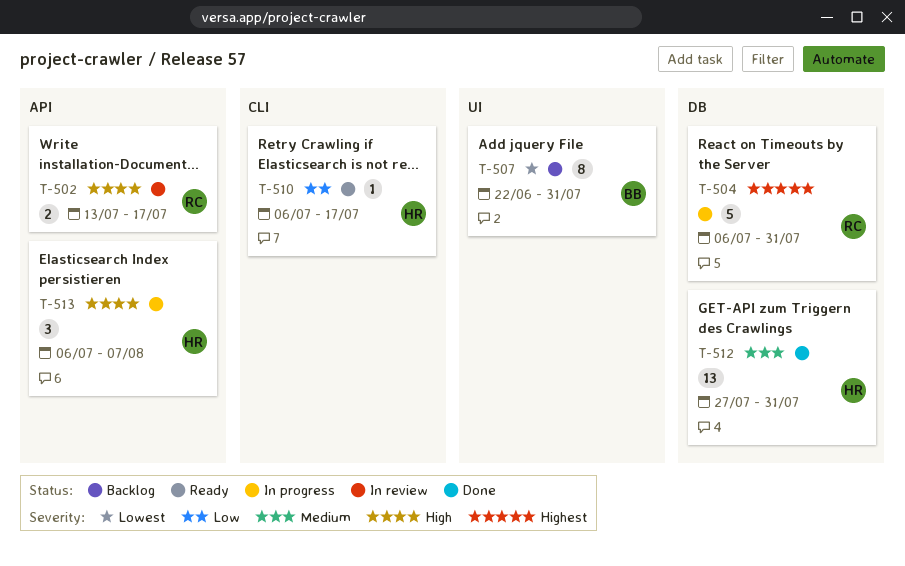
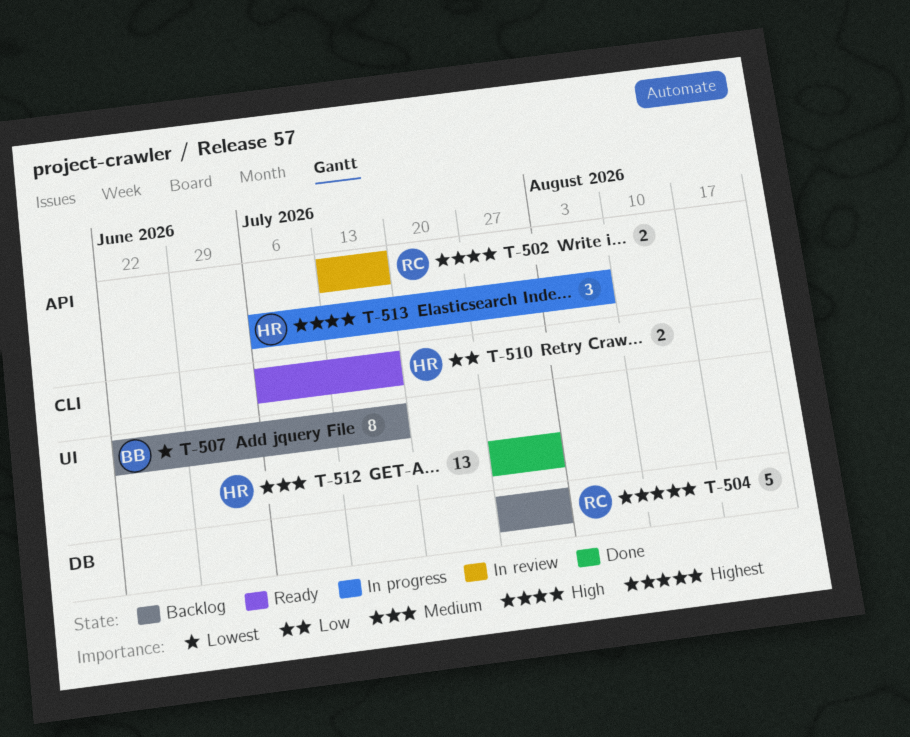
T-504, status: In progress -> Backlog
T-504, start: Jul 6 -> Jul 27
T-507, due: Jul 31 -> Jul 17
T-510, estimate: 1 -> 2
T-512, label: DB -> UI

